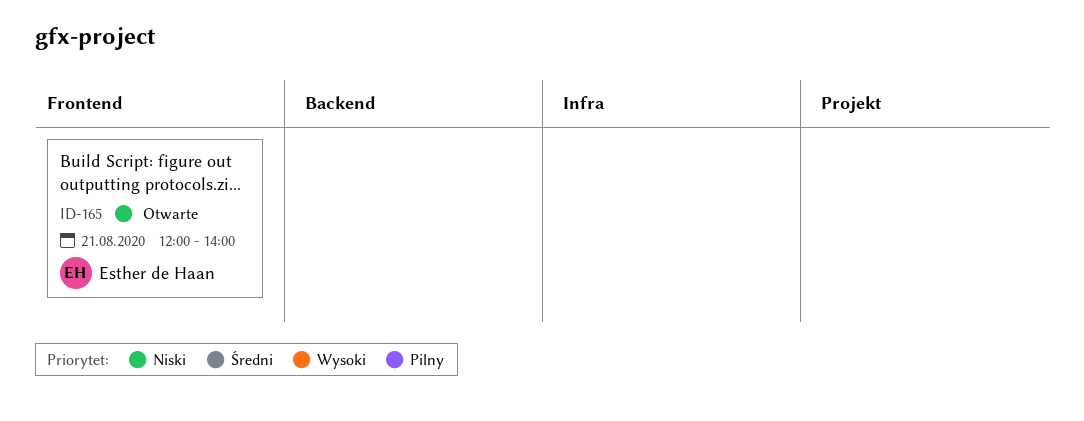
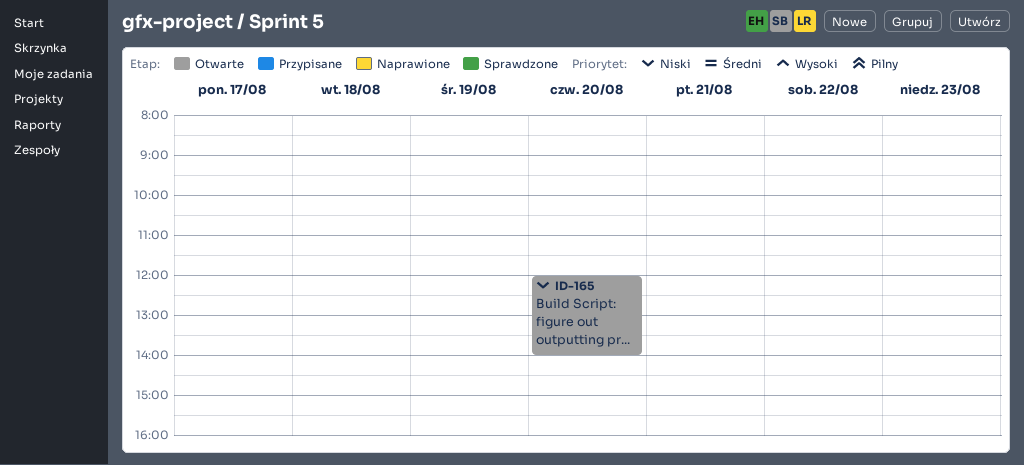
ID-165, day: Aug 21 -> Aug 20

